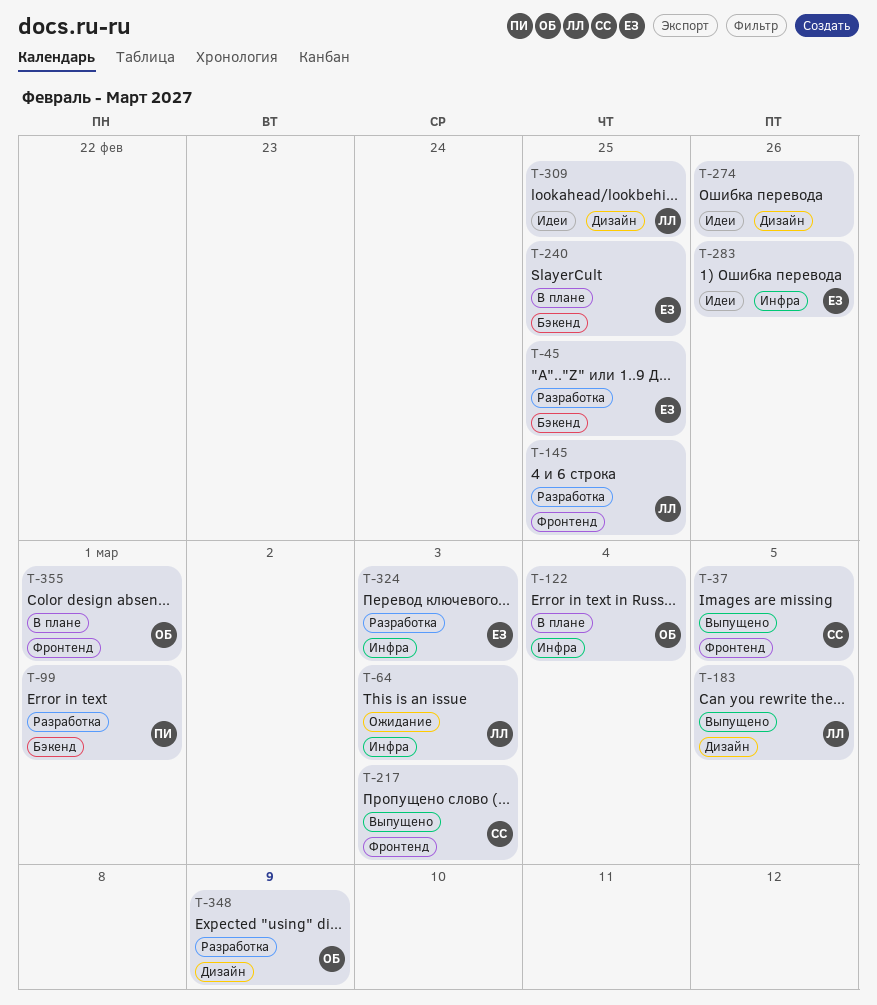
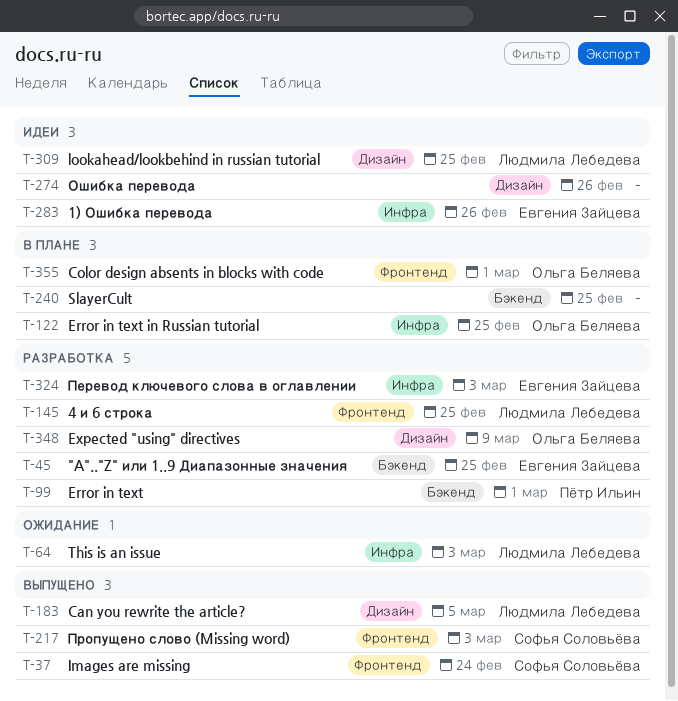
T-37, due: Mar 5 -> Feb 24
T-122, due: Mar 4 -> Feb 25
T-240, owner: Евгения Зайцева -> none

